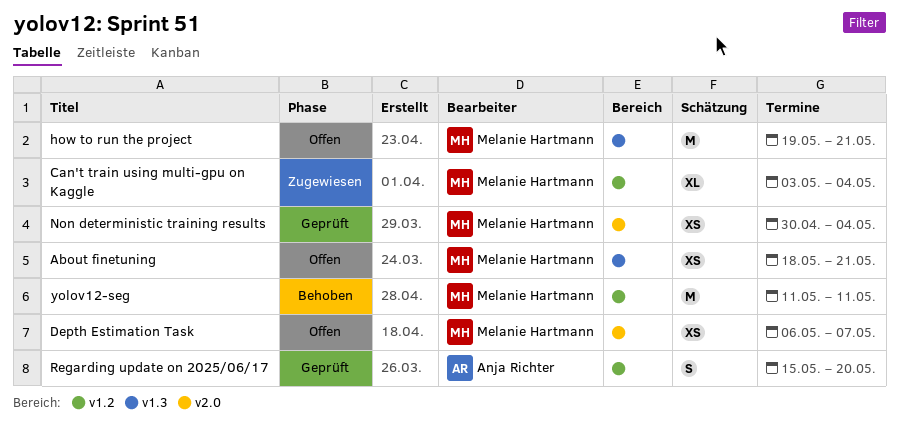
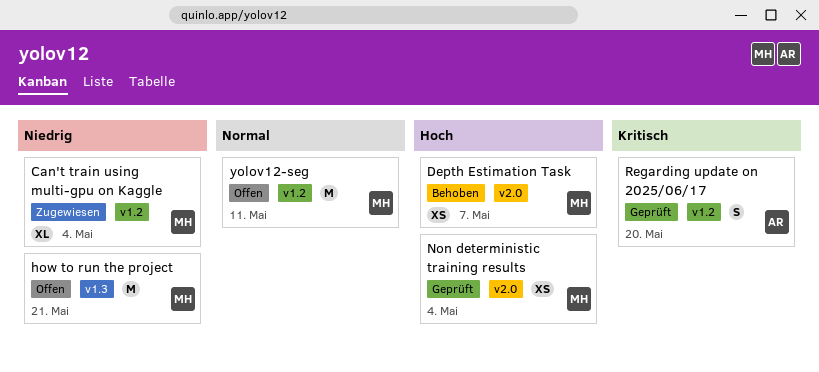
About finetuning: present -> none
Depth Estimation Task, status: Offen -> Behoben
yolov12-seg, status: Behoben -> Offen

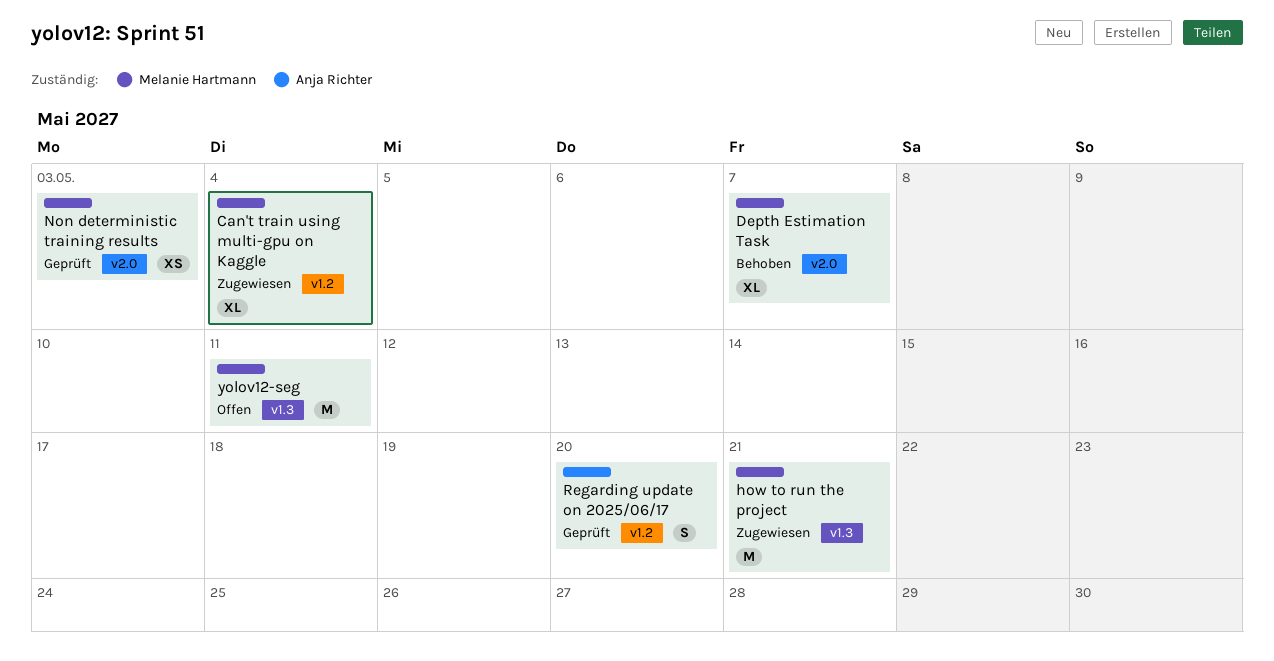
Depth Estimation Task, estimate: XS -> XL
how to run the project, status: Offen -> Zugewiesen
Non deterministic training results, due: May 4 -> May 3
yolov12-seg, label: v1.2 -> v1.3

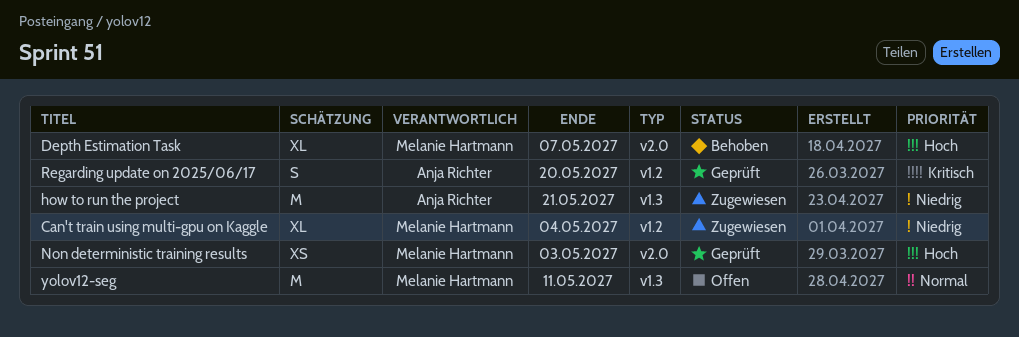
how to run the project, owner: Melanie Hartmann -> Anja Richter

